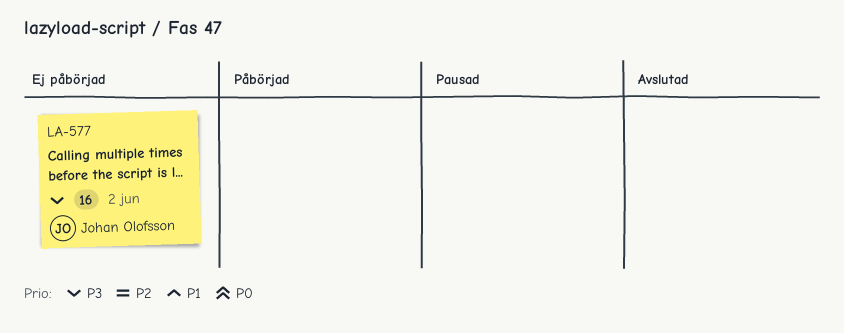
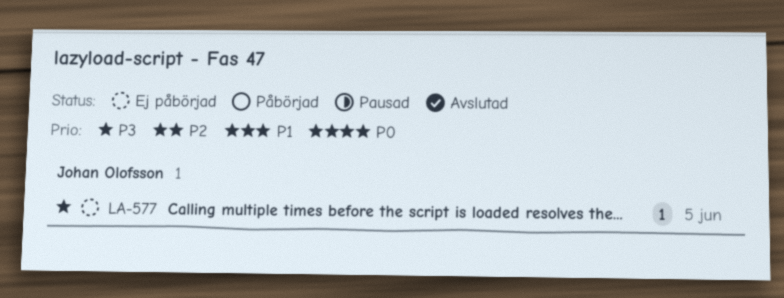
LA-577, estimate: 16 -> 1
LA-577, due: Jun 2 -> Jun 5

